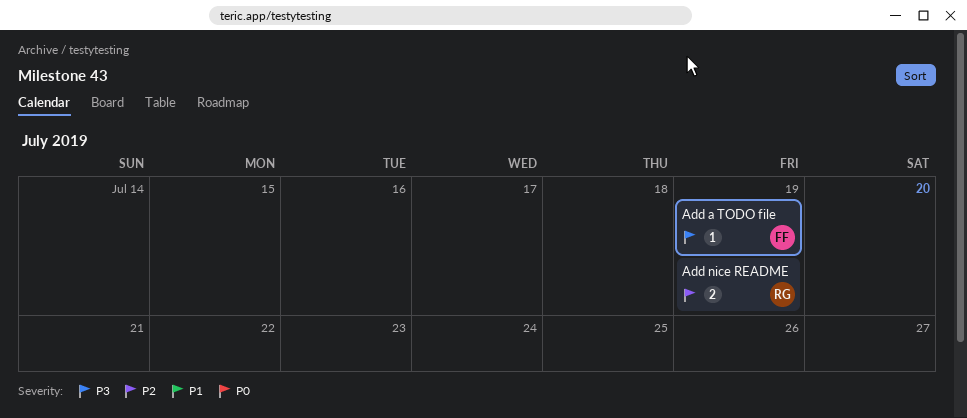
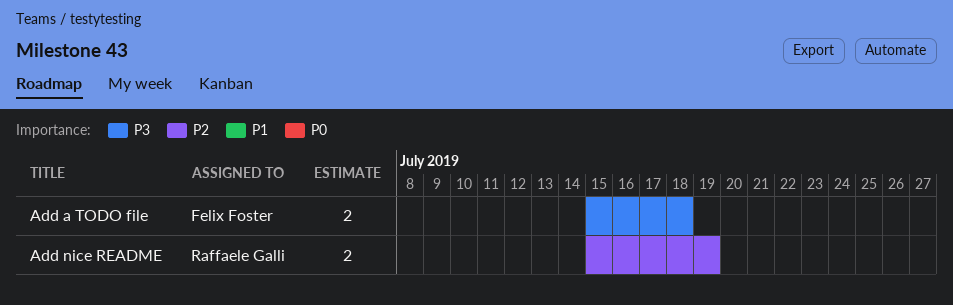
Add a TODO file, estimate: 1 -> 2
Add a TODO file, due: Jul 19 -> Jul 18

